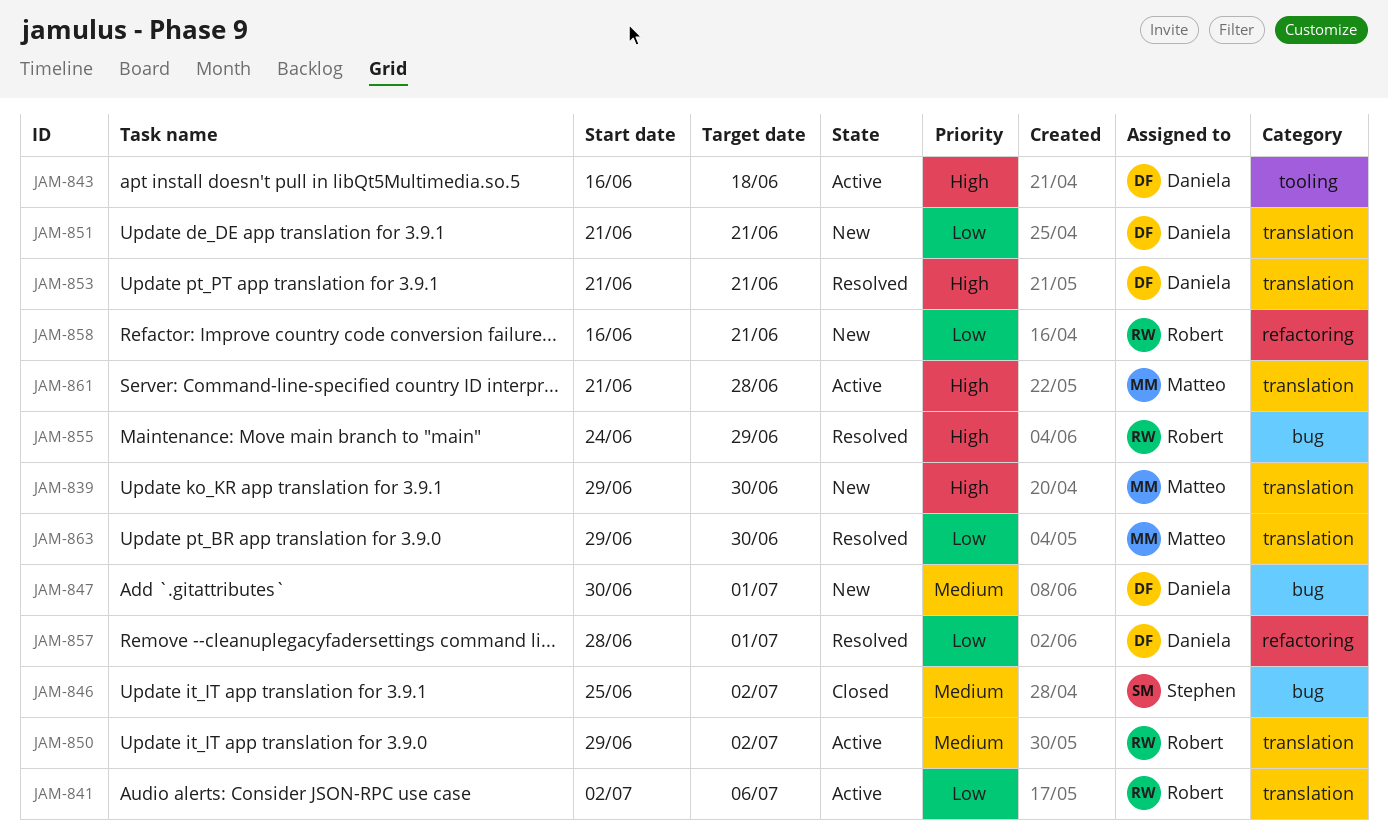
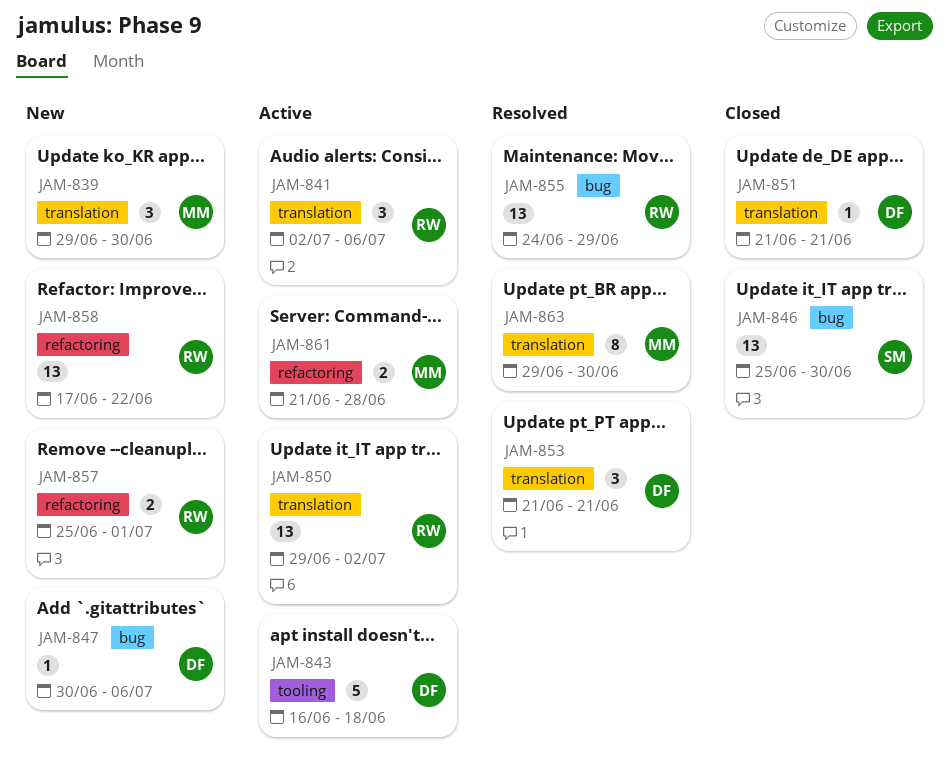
JAM-846, due: Jul 2 -> Jun 30
JAM-847, due: Jul 1 -> Jul 6
JAM-851, status: New -> Closed
JAM-857, status: Resolved -> New
JAM-857, owner: Daniela -> Robert
JAM-857, start: Jun 28 -> Jun 25
JAM-858, start: Jun 16 -> Jun 17
JAM-858, due: Jun 21 -> Jun 22
JAM-861, label: translation -> refactoring

